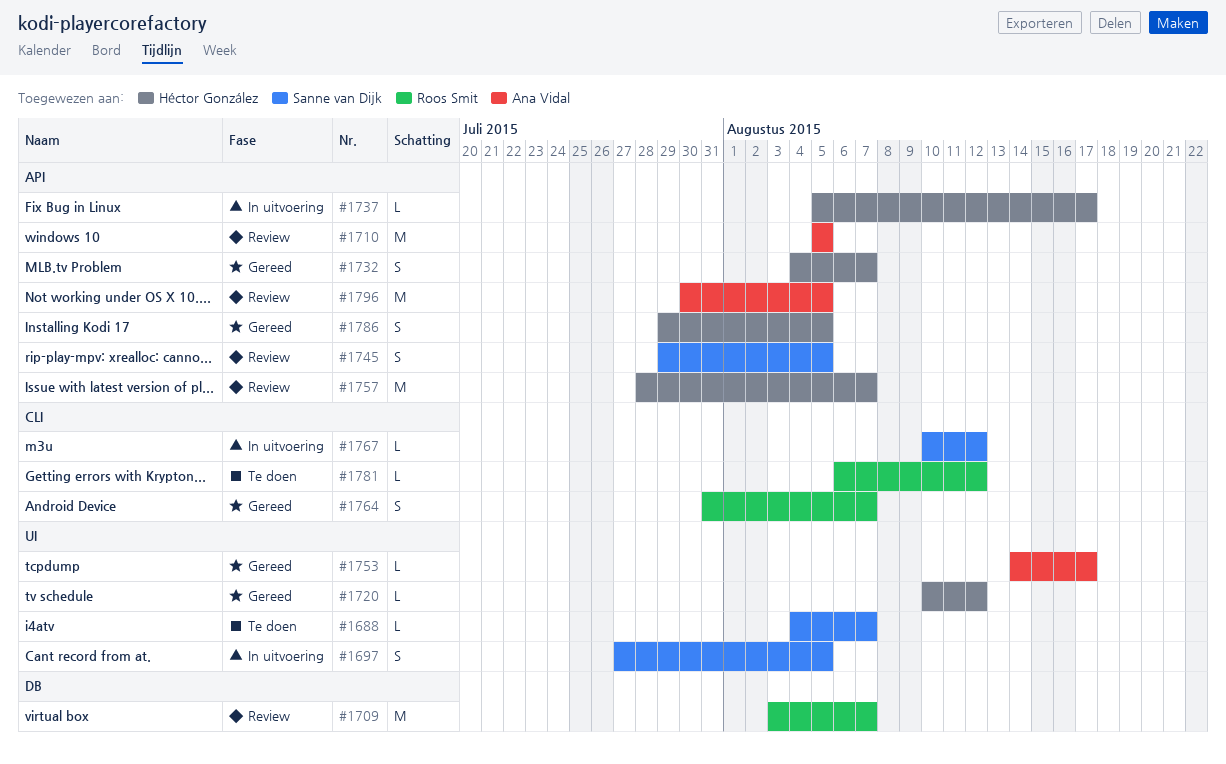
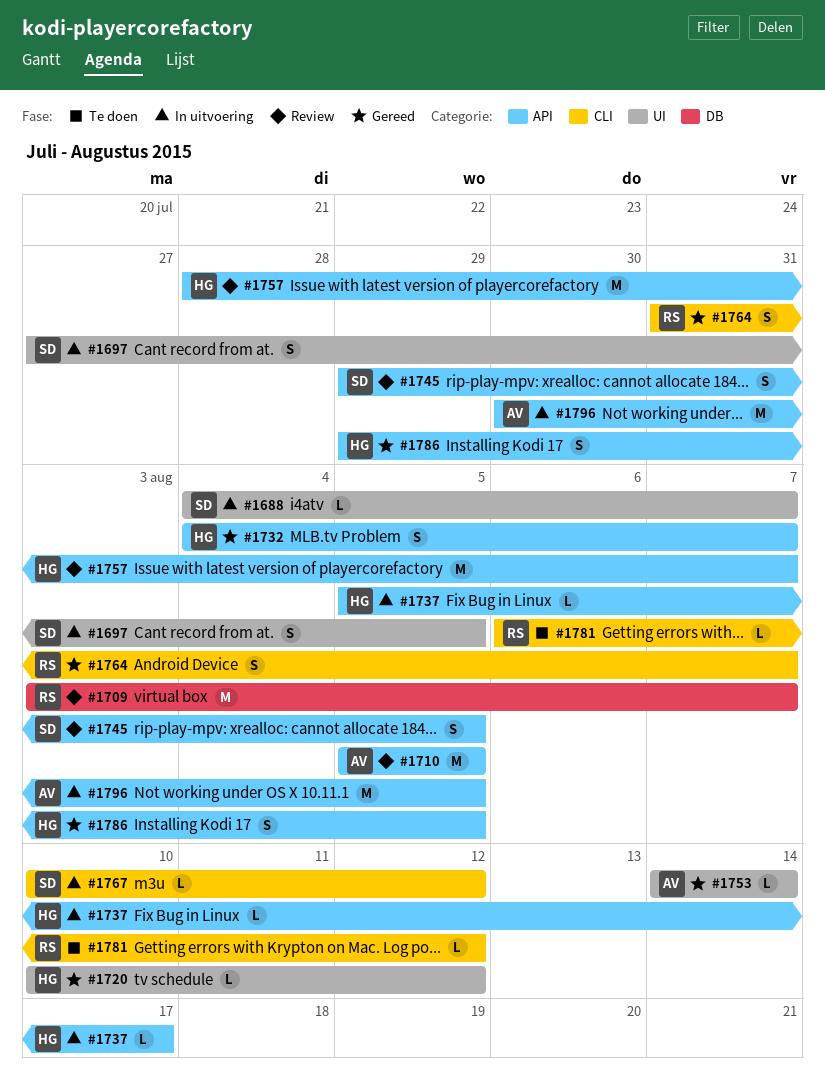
#1688, status: Te doen -> In uitvoering
#1753, due: Aug 17 -> Aug 14
#1796, status: Review -> In uitvoering

